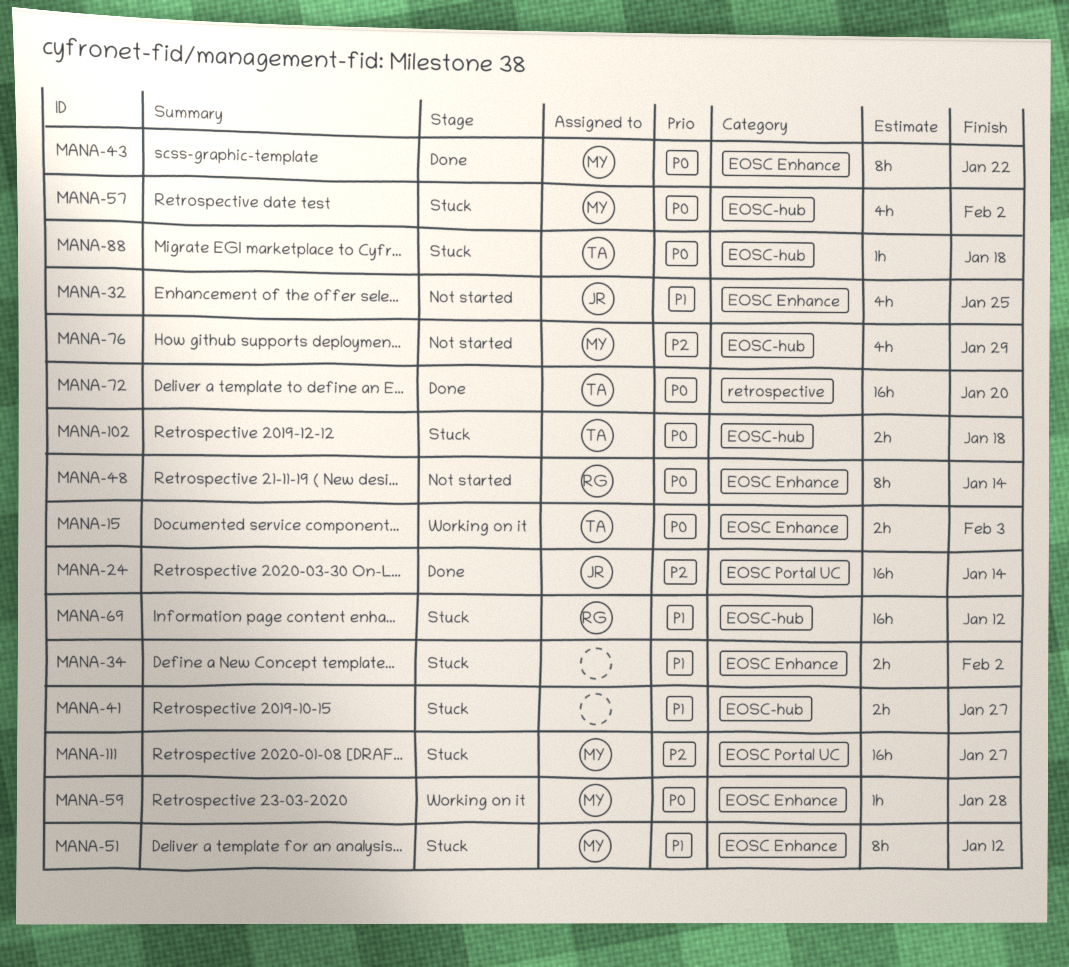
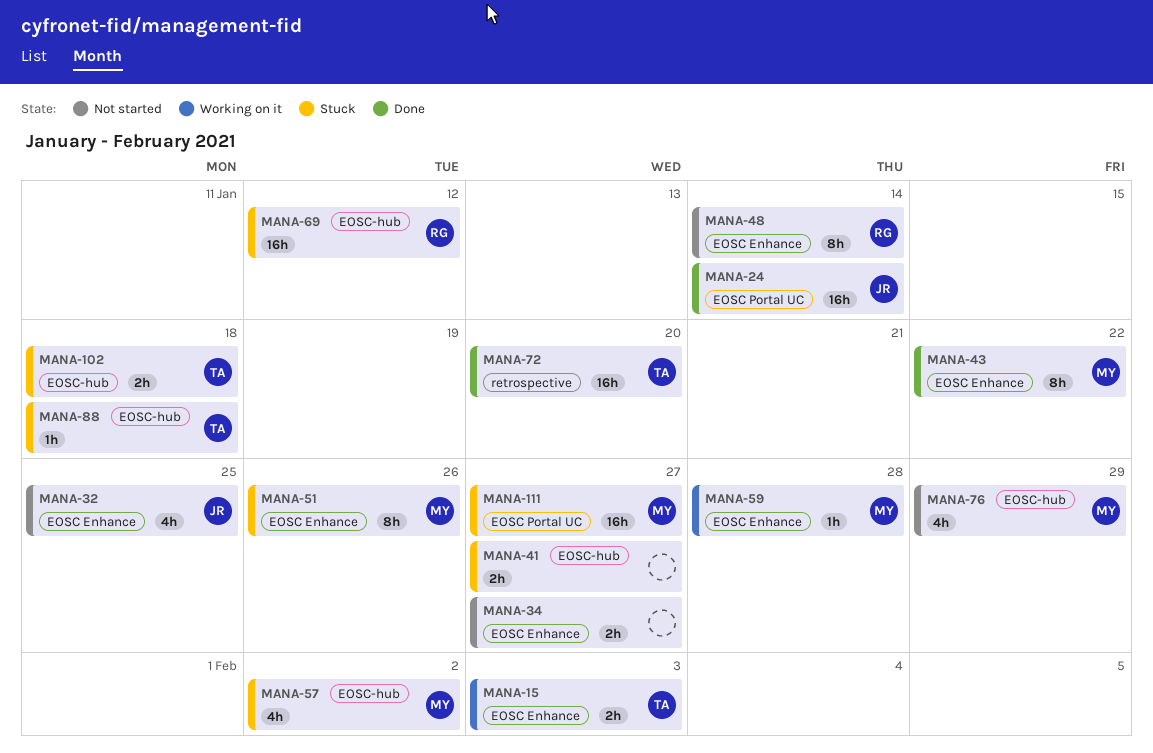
MANA-34, status: Stuck -> Not started
MANA-34, due: Feb 2 -> Jan 27
MANA-51, due: Jan 12 -> Jan 26

